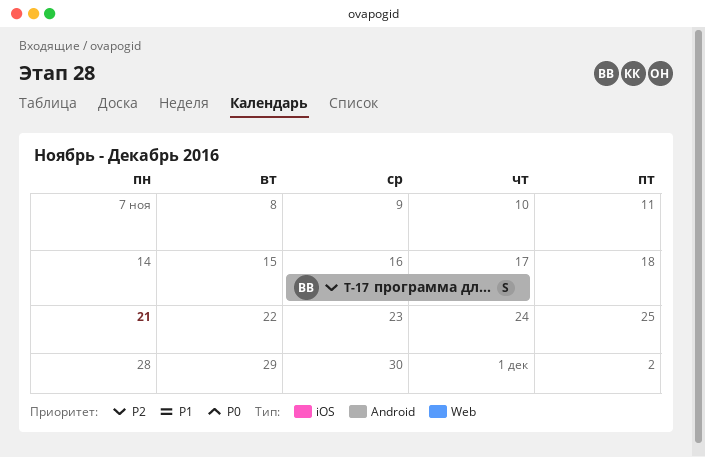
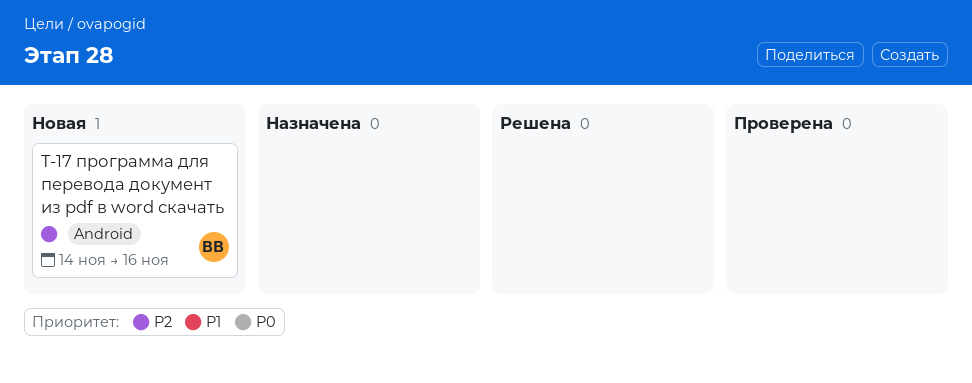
T-17, start: Nov 16 -> Nov 14
T-17, due: Nov 17 -> Nov 16

